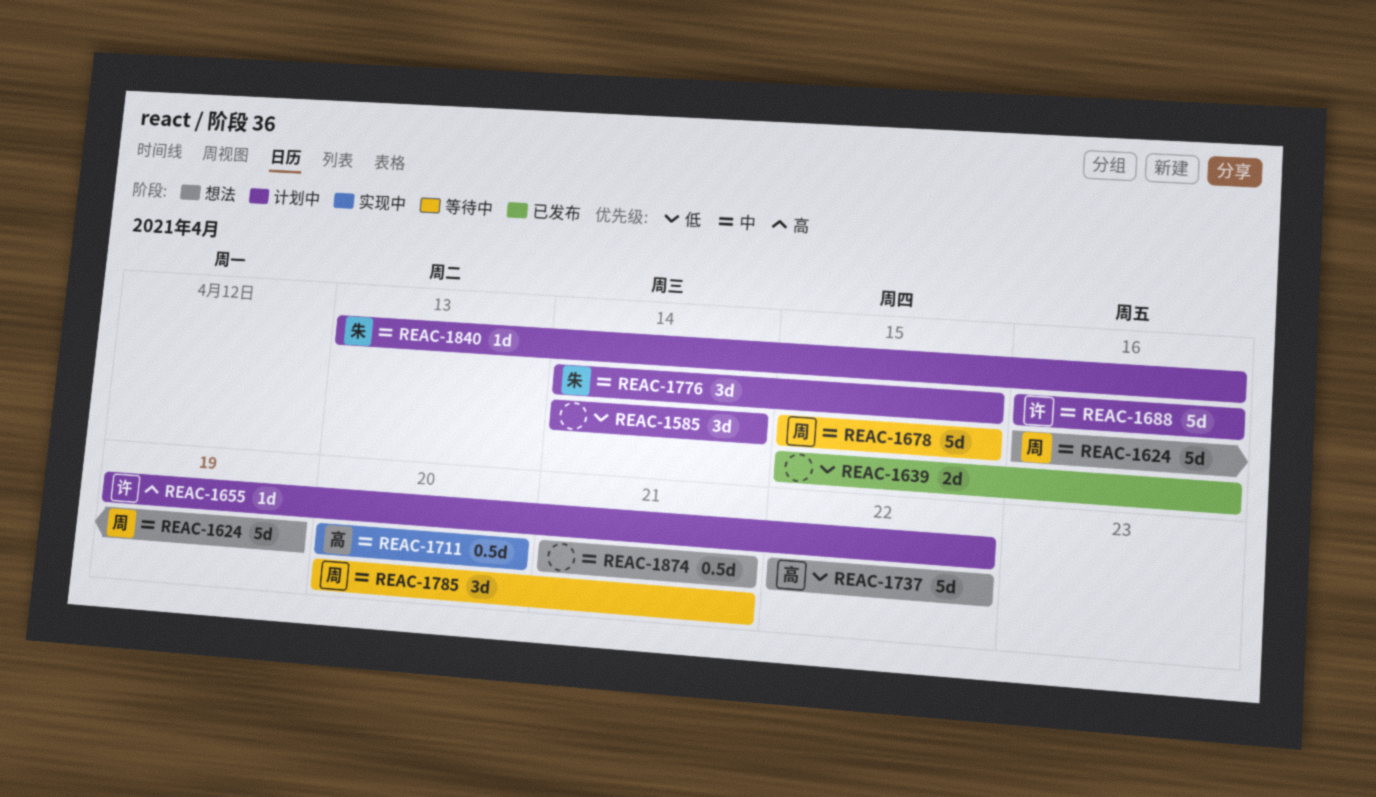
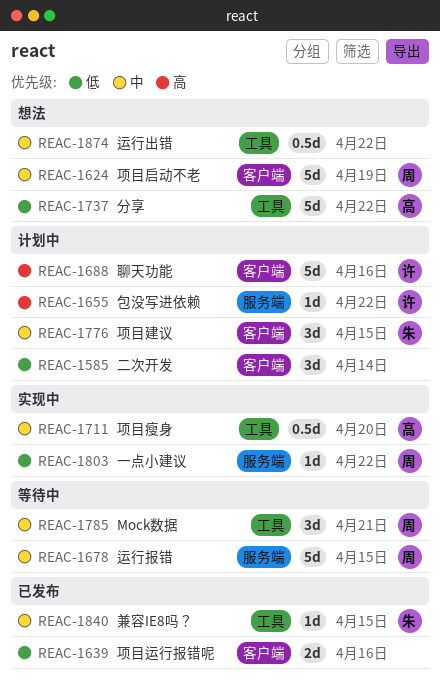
REAC-1688, priority: 中 -> 高
REAC-1803: none -> present
REAC-1840, status: 计划中 -> 已发布
REAC-1840, due: Apr 16 -> Apr 15
REAC-1874, due: Apr 21 -> Apr 22

